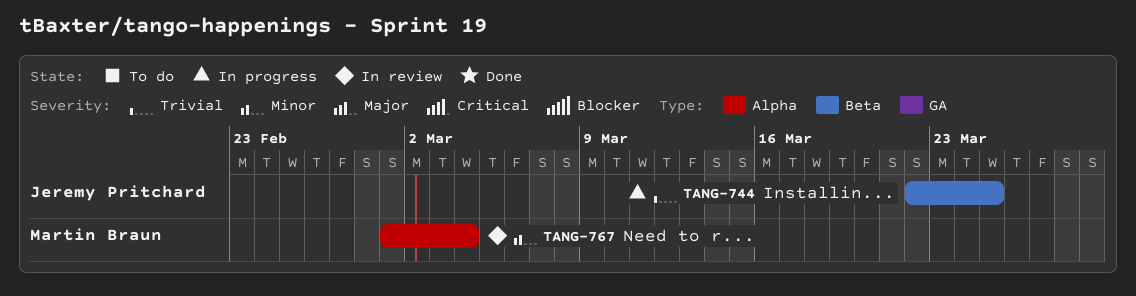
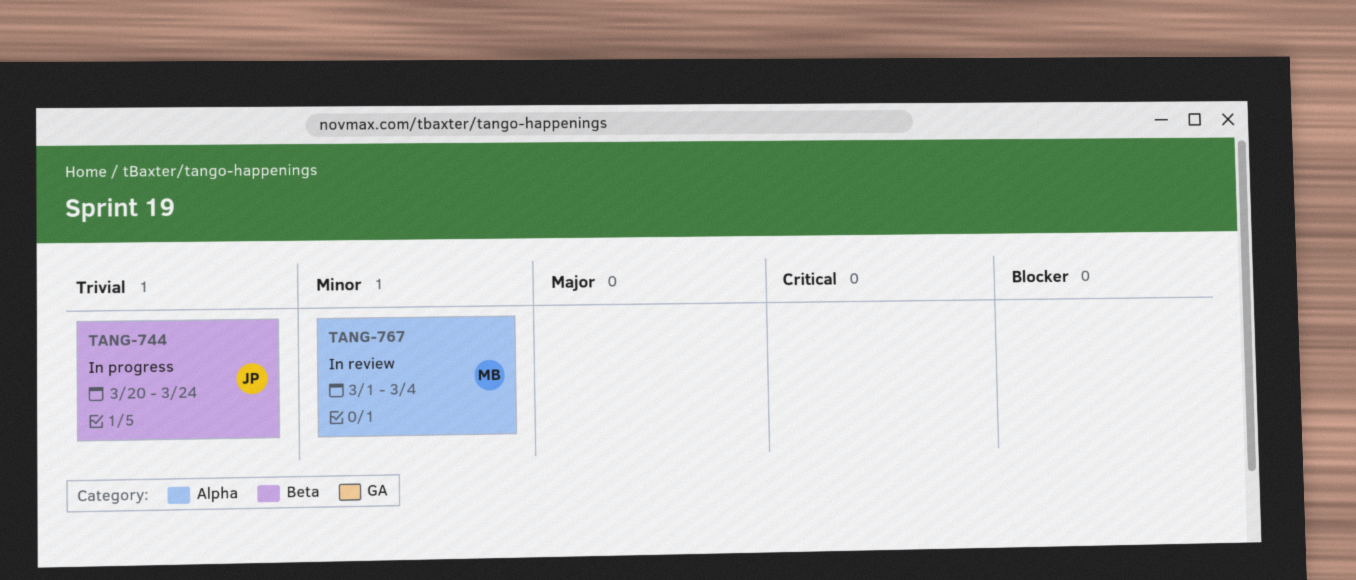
TANG-744, start: Mar 22 -> Mar 20
TANG-744, due: Mar 25 -> Mar 24

